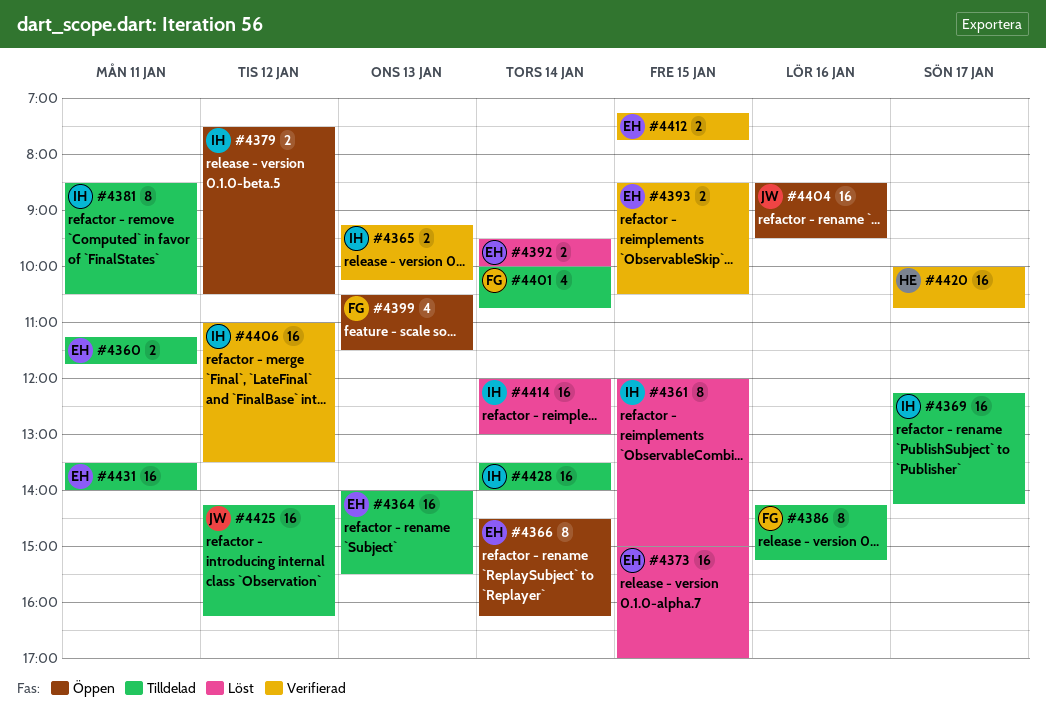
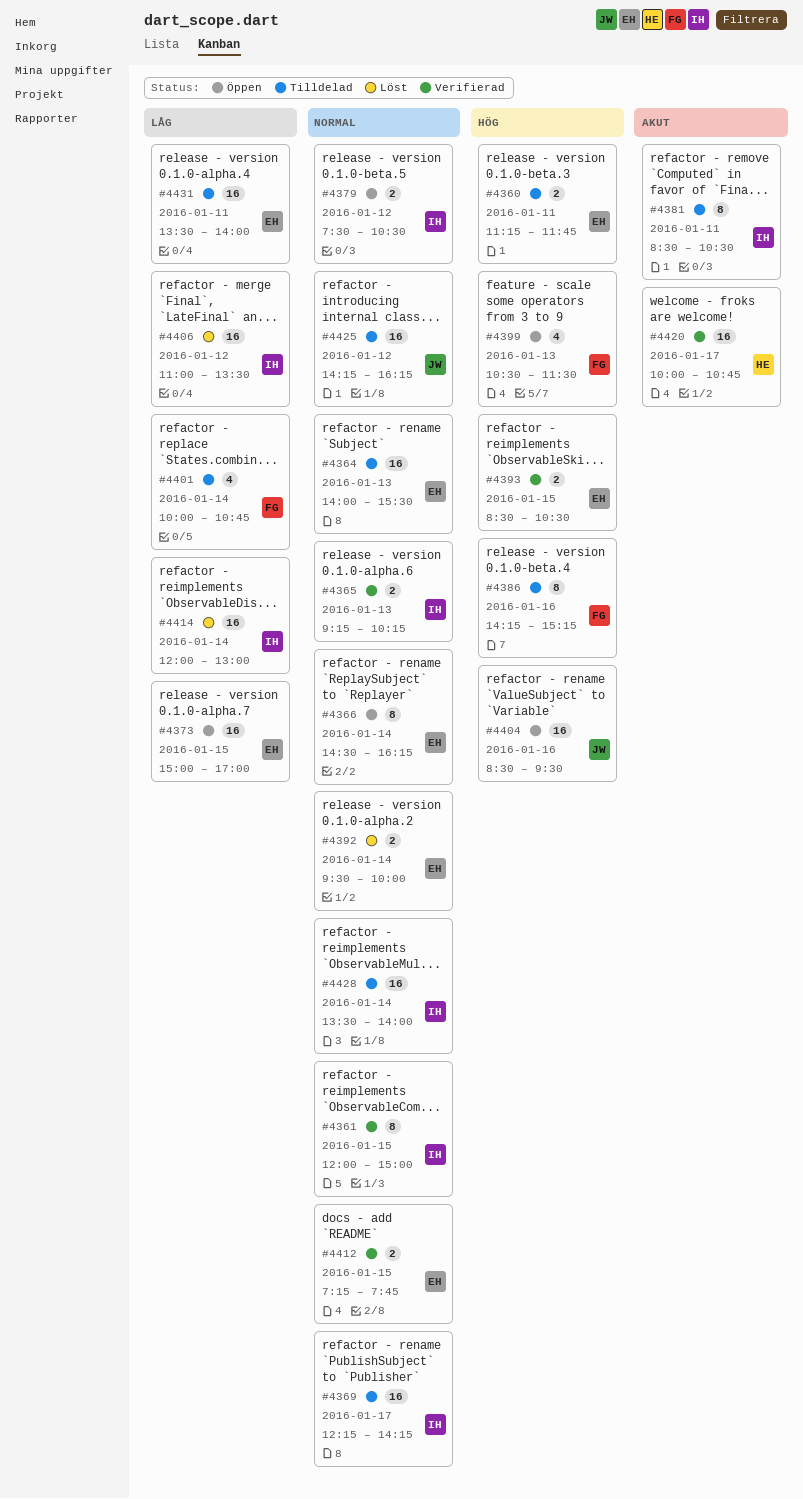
#4361, status: Löst -> Verifierad
#4373, status: Löst -> Öppen
#4406, status: Verifierad -> Löst

